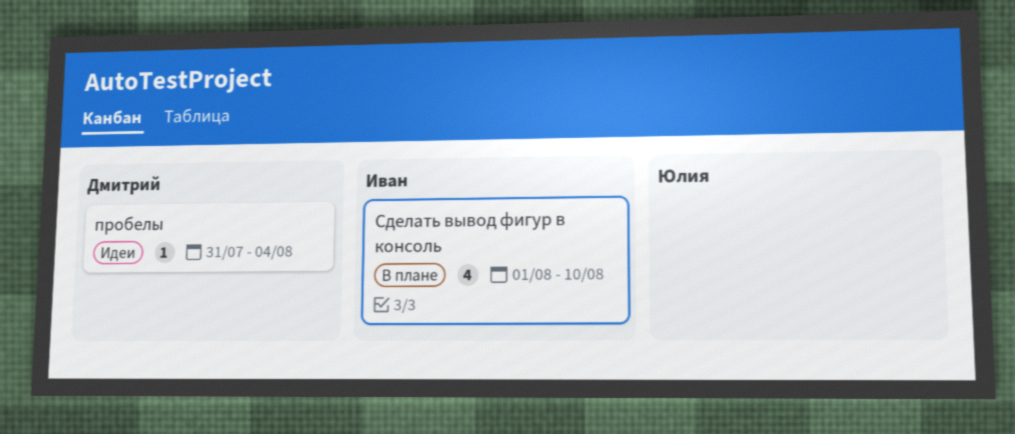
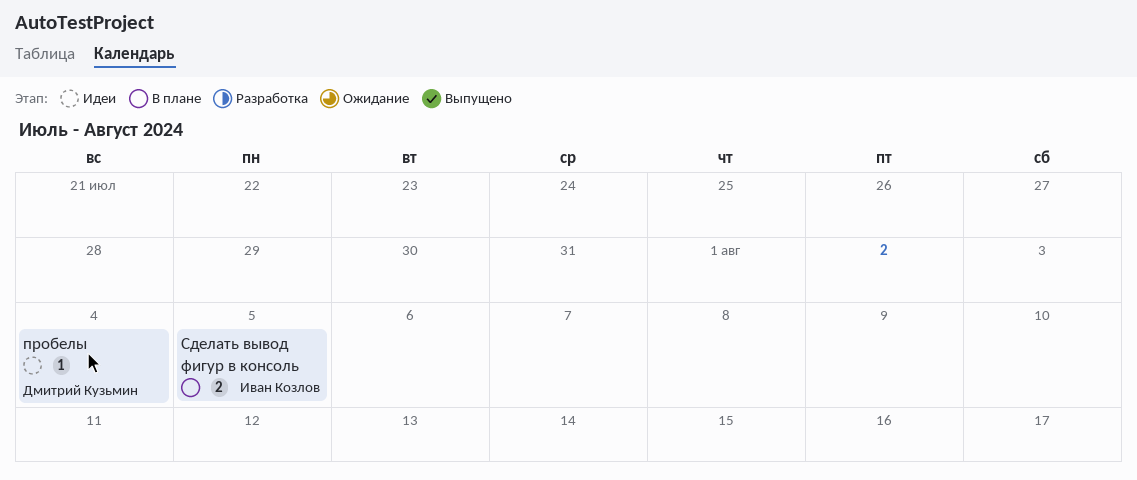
Сделать вывод фигур в консоль, estimate: 4 -> 2
Сделать вывод фигур в консоль, due: Aug 10 -> Aug 5

